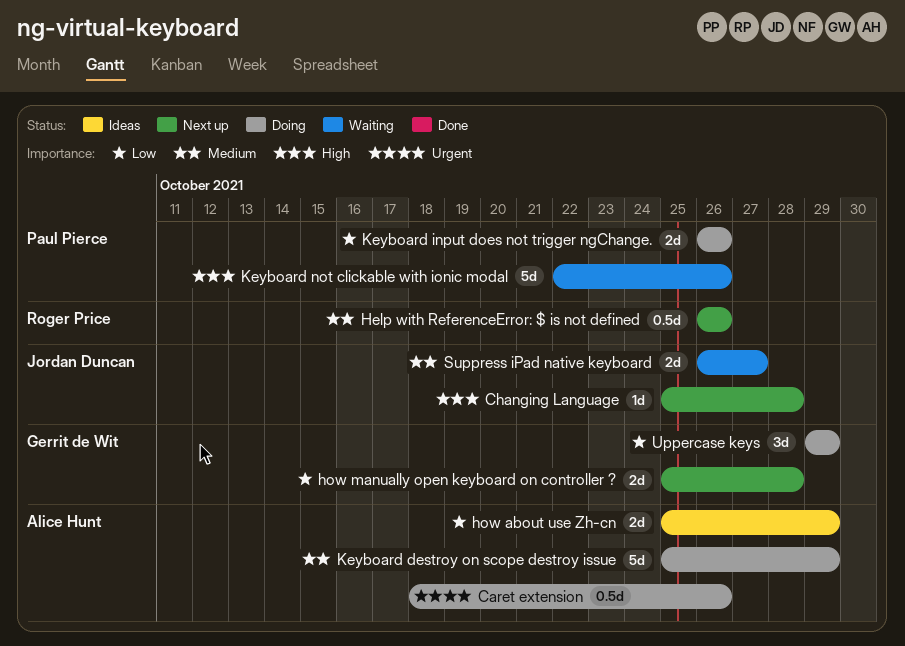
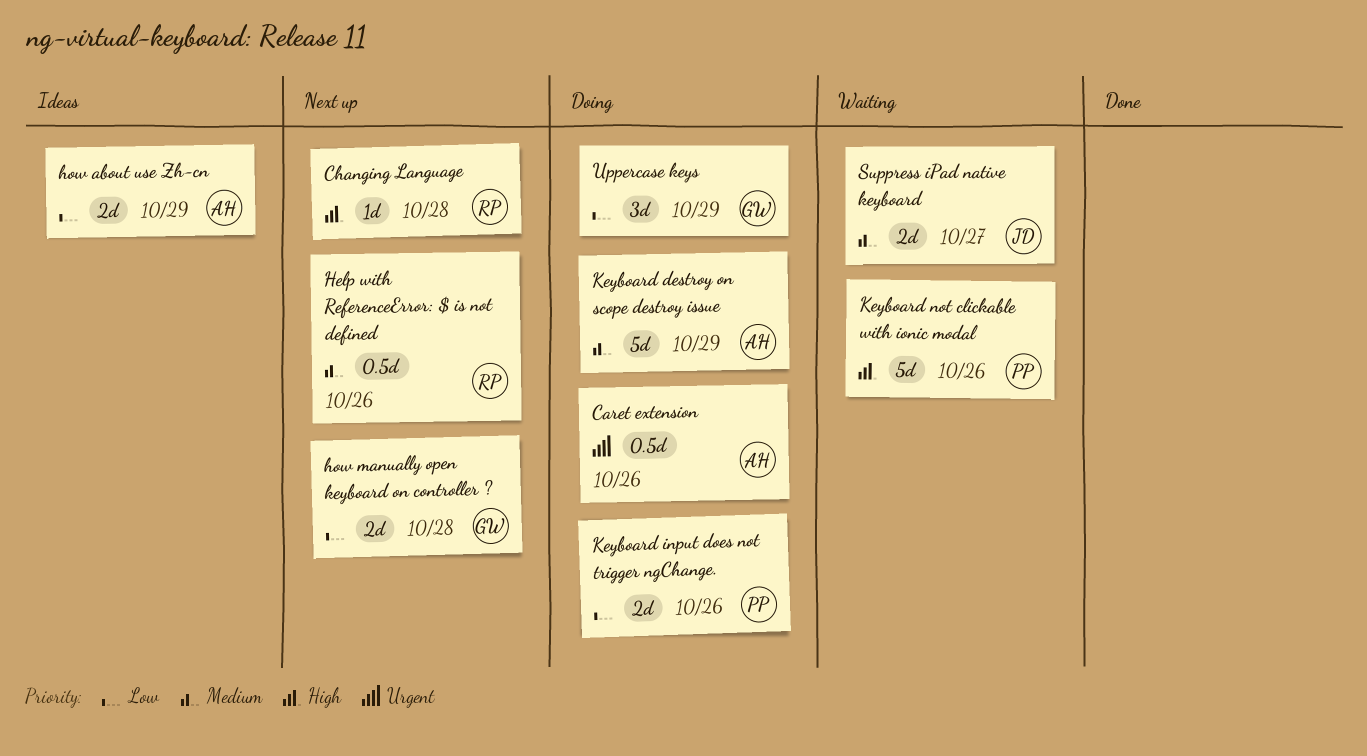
Changing Language, owner: Jordan Duncan -> Roger Price

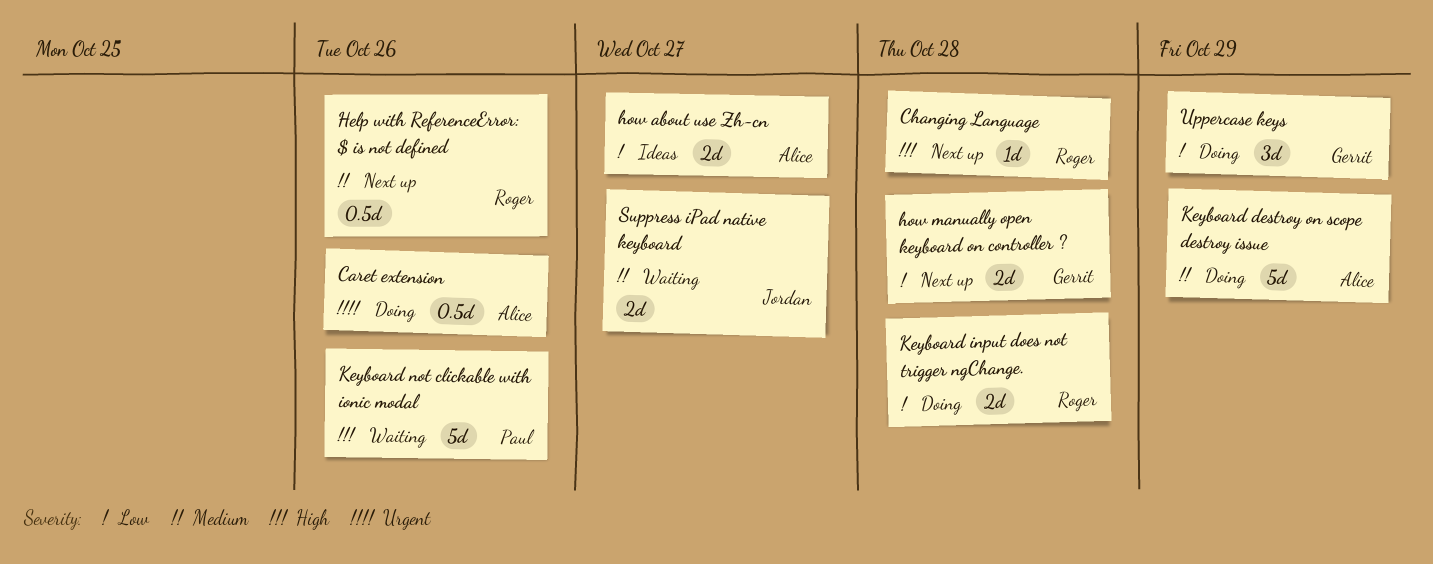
how about use Zh-cn, due: Oct 29 -> Oct 27
Keyboard input does not trigger ngChange., owner: Paul -> Roger
Keyboard input does not trigger ngChange., due: Oct 26 -> Oct 28

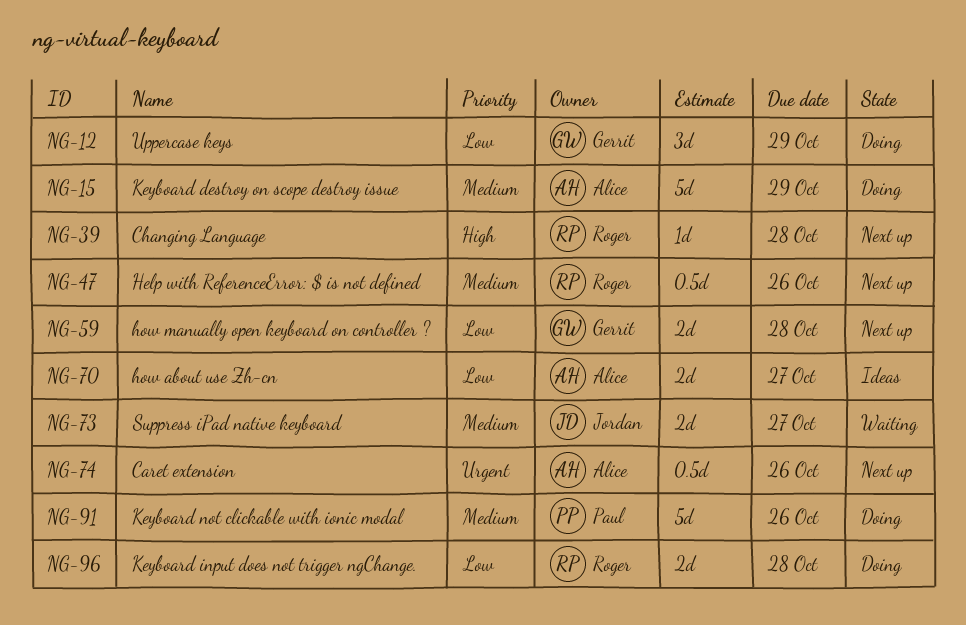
Caret extension, status: Doing -> Next up
Keyboard not clickable with ionic modal, status: Waiting -> Doing
Keyboard not clickable with ionic modal, priority: High -> Medium

